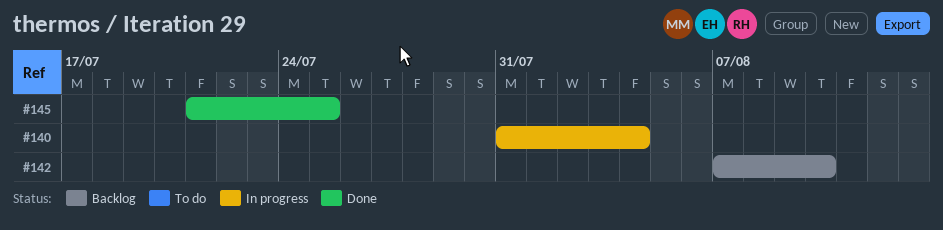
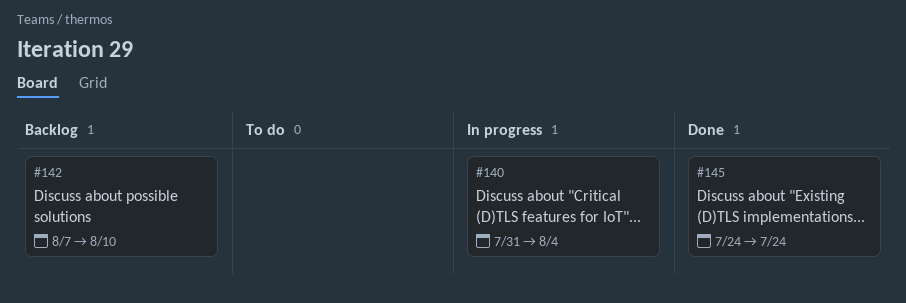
#145, start: Jul 21 -> Jul 24
#145, due: Jul 25 -> Jul 24

